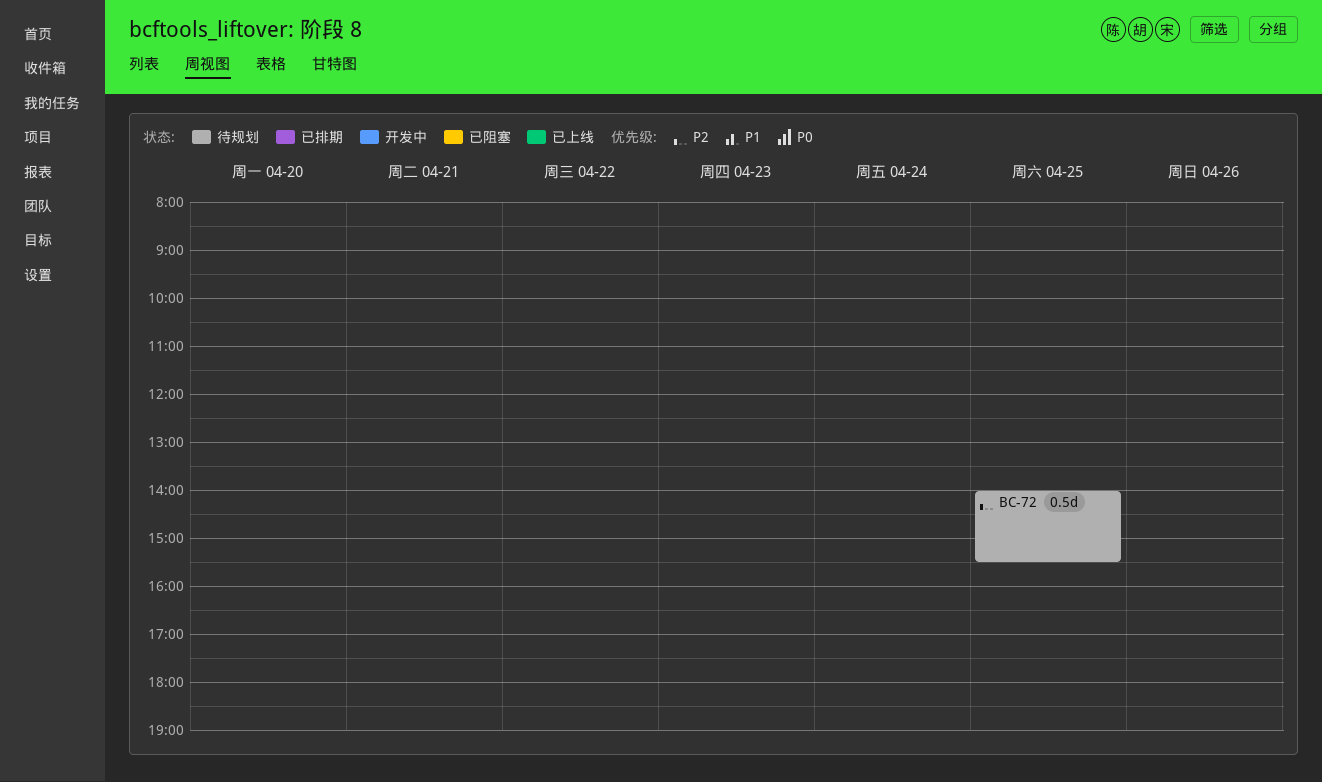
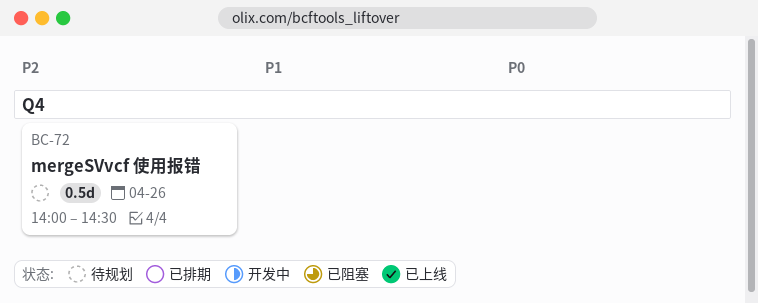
BC-72, day: Apr 25 -> Apr 26
BC-72, ends: 15:30 -> 14:30

